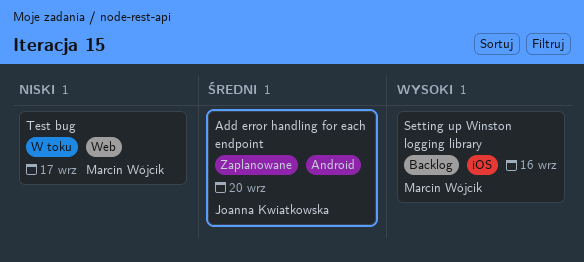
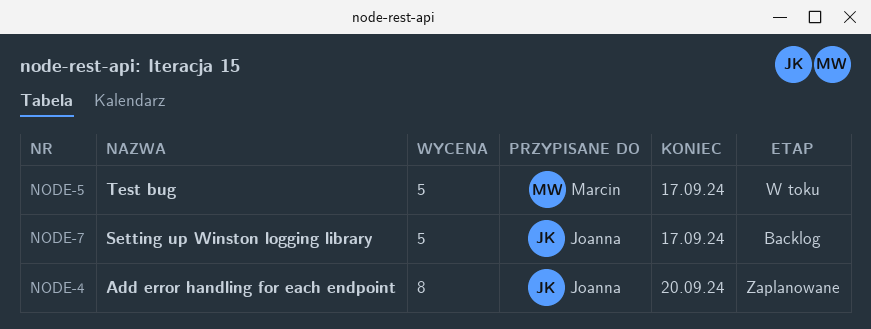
Setting up Winston logging library, owner: Marcin Wójcik -> Joanna Kwiatkowska
Setting up Winston logging library, due: Sep 16 -> Sep 17

